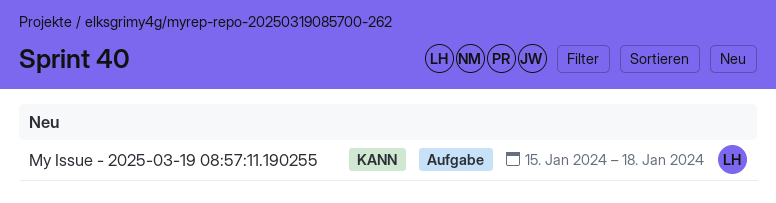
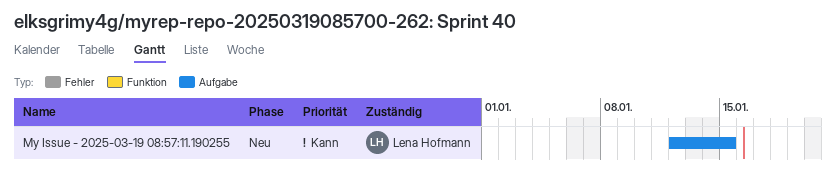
My Issue - 2025-03-19 08:57:11.190255, start: Jan 15 -> Jan 12
My Issue - 2025-03-19 08:57:11.190255, due: Jan 18 -> Jan 15

